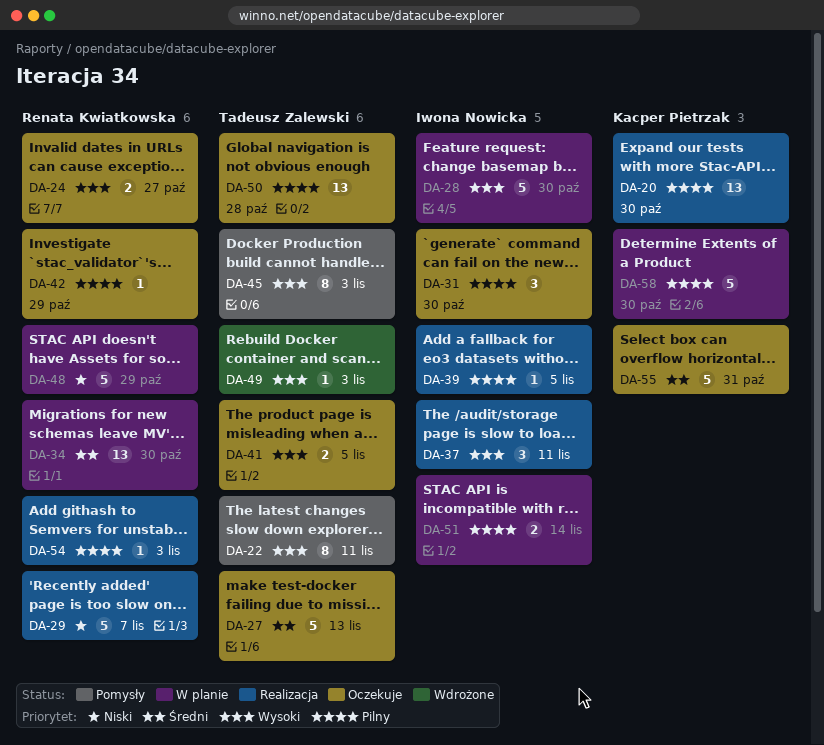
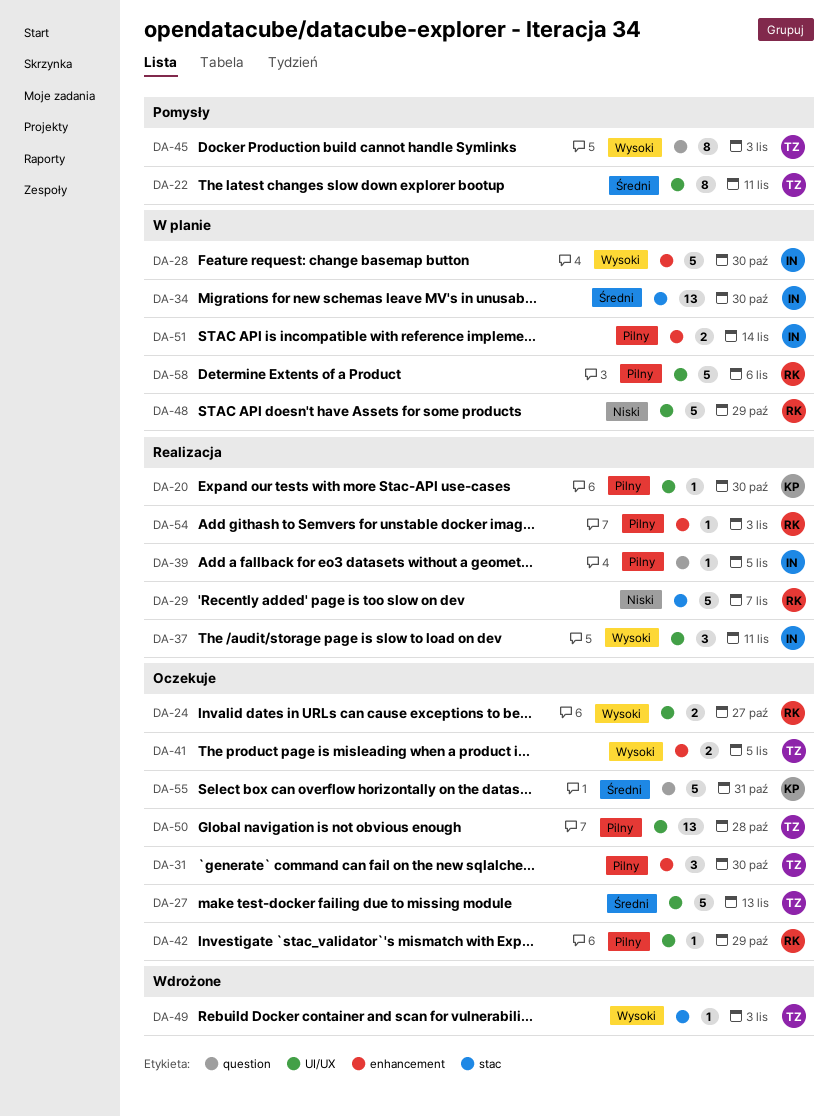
DA-20, estimate: 13 -> 1
DA-22, priority: Wysoki -> Średni
DA-31, owner: Iwona Nowicka -> Tadeusz Zalewski
DA-34, owner: Renata Kwiatkowska -> Iwona Nowicka
DA-58, owner: Kacper Pietrzak -> Renata Kwiatkowska
DA-58, due: Oct 30 -> Nov 6

